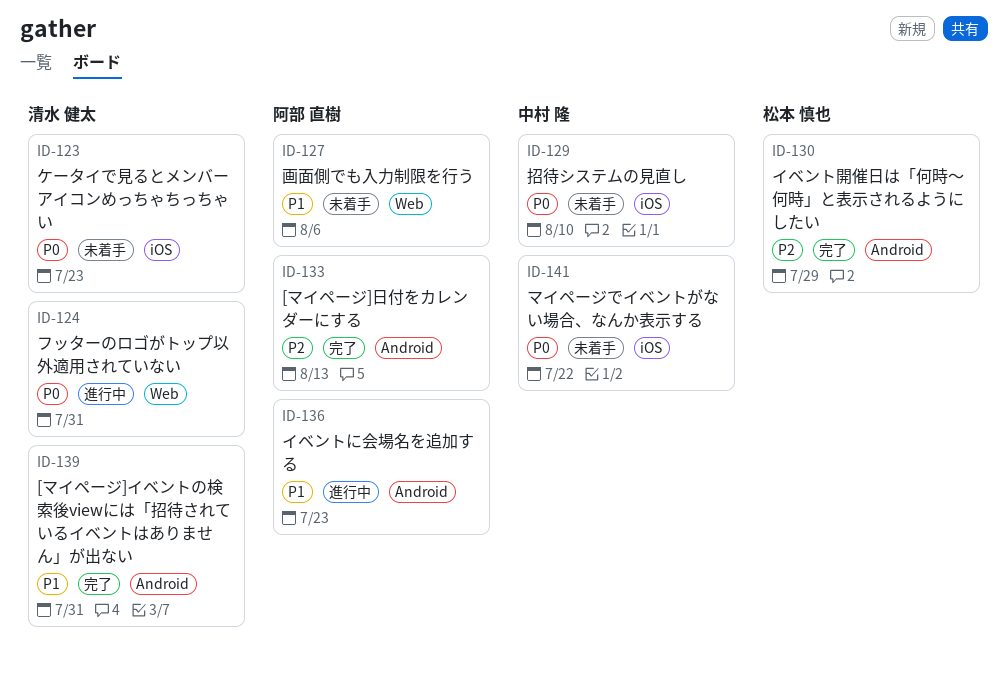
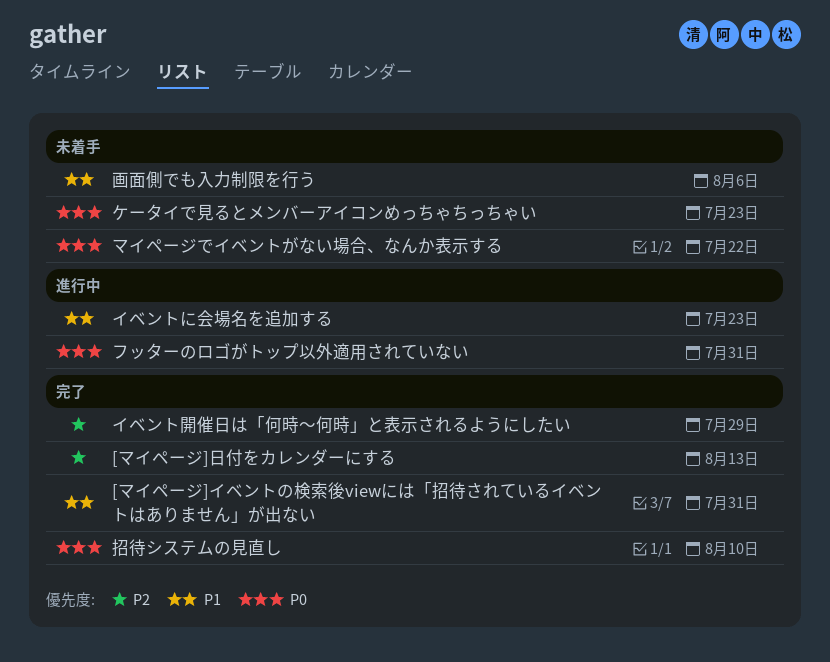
招待システムの見直し, status: 未着手 -> 完了

